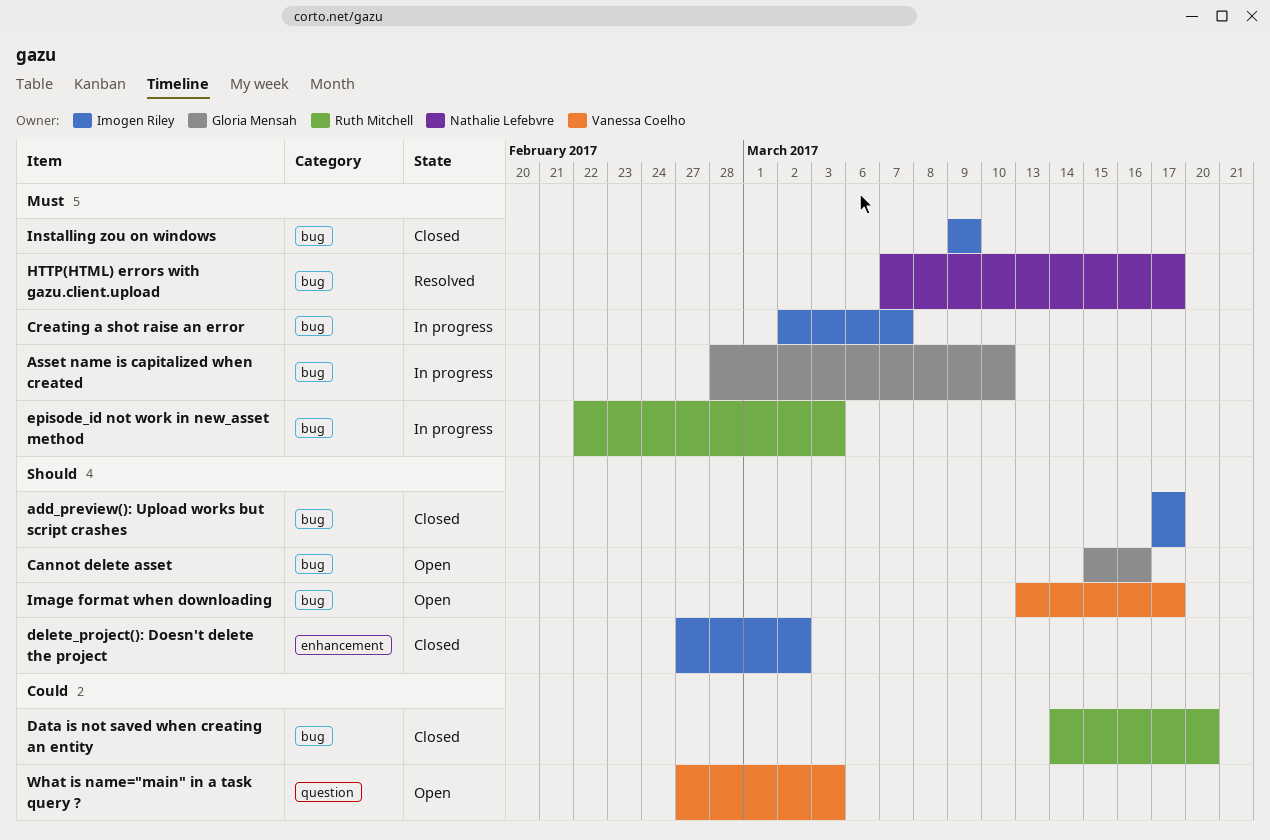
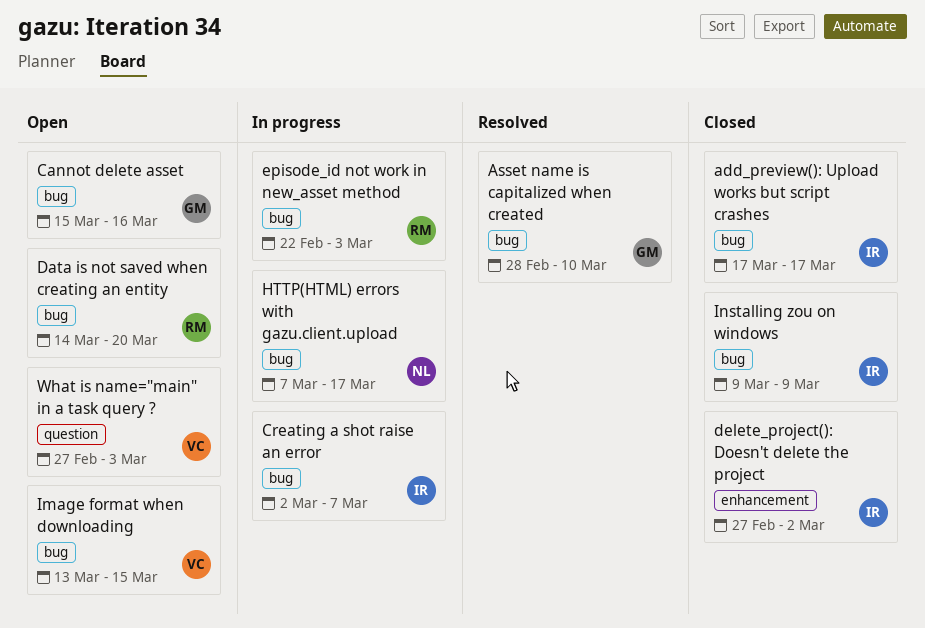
Asset name is capitalized when created, status: In progress -> Resolved
Data is not saved when creating an entity, status: Closed -> Open
HTTP(HTML) errors with gazu.client.upload, status: Resolved -> In progress
Image format when downloading, due: Mar 17 -> Mar 15

